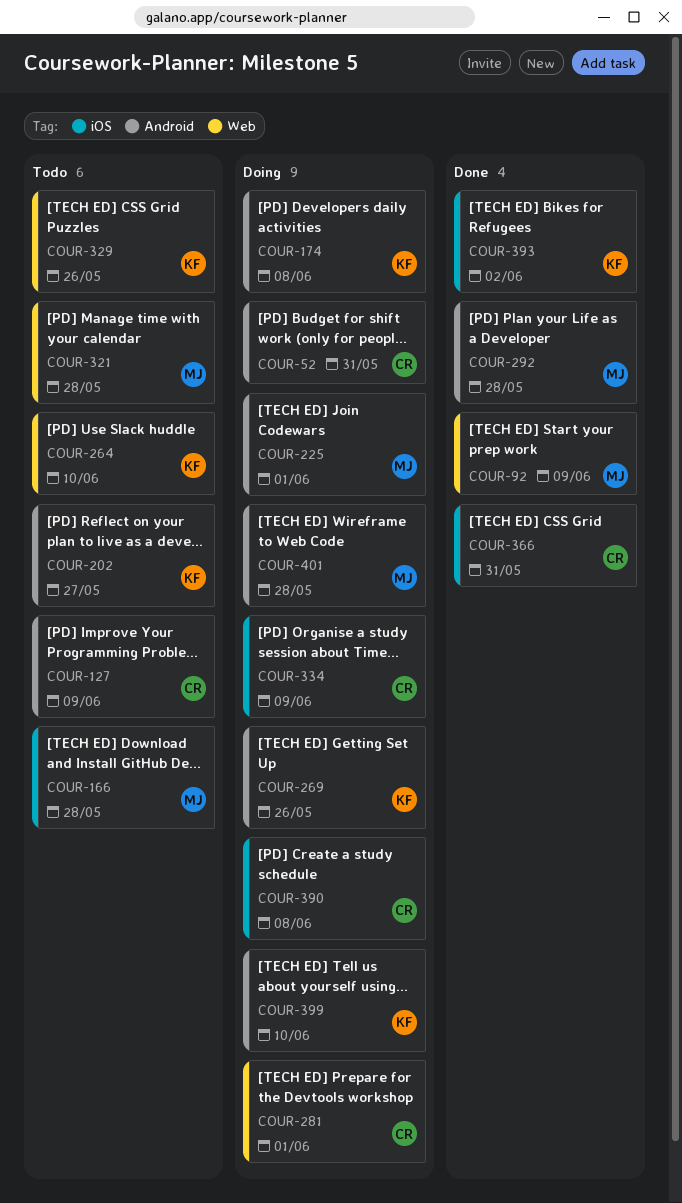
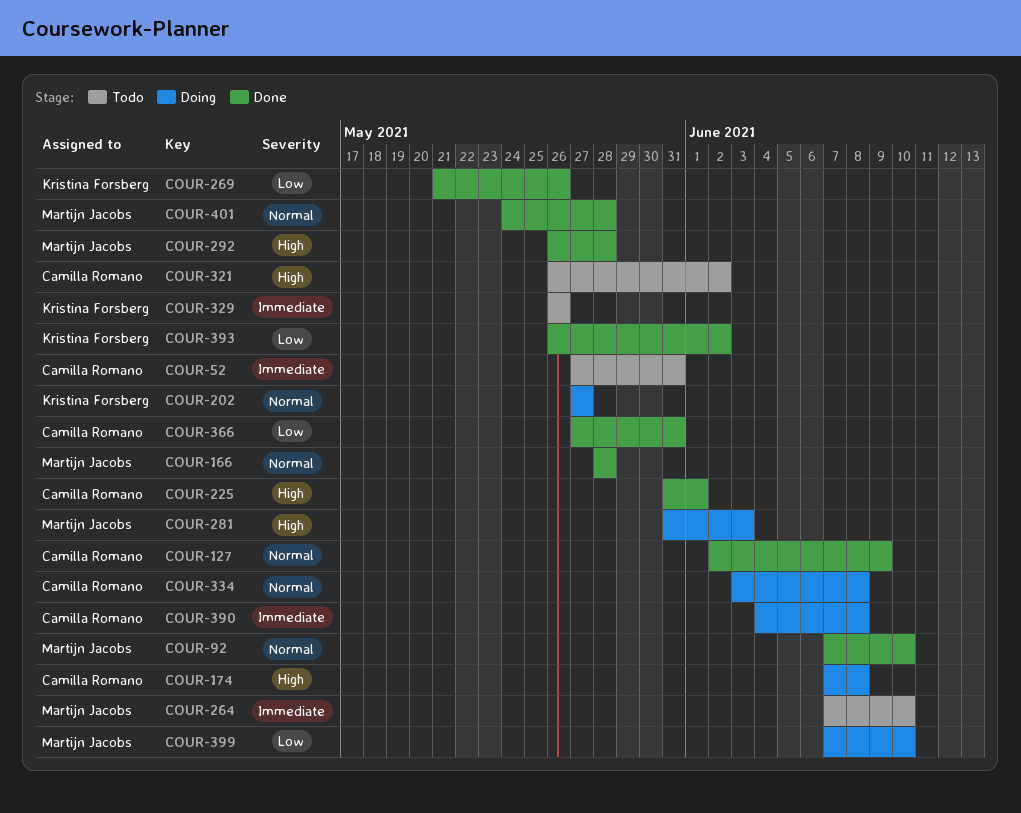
COUR-52, status: Doing -> Todo
COUR-92, due: Jun 9 -> Jun 10
COUR-127, status: Todo -> Done
COUR-166, status: Todo -> Done
COUR-174, owner: Kristina Forsberg -> Camilla Romano
COUR-202, status: Todo -> Doing
COUR-225, status: Doing -> Done
COUR-225, owner: Martijn Jacobs -> Camilla Romano
COUR-264, owner: Kristina Forsberg -> Martijn Jacobs
COUR-269, status: Doing -> Done
COUR-281, owner: Camilla Romano -> Martijn Jacobs
COUR-281, due: Jun 1 -> Jun 3
COUR-321, owner: Martijn Jacobs -> Camilla Romano
COUR-321, due: May 28 -> Jun 2
COUR-334, due: Jun 9 -> Jun 8
COUR-399, owner: Kristina Forsberg -> Martijn Jacobs
COUR-401, status: Doing -> Done

